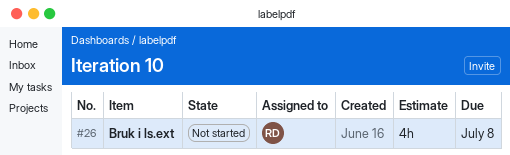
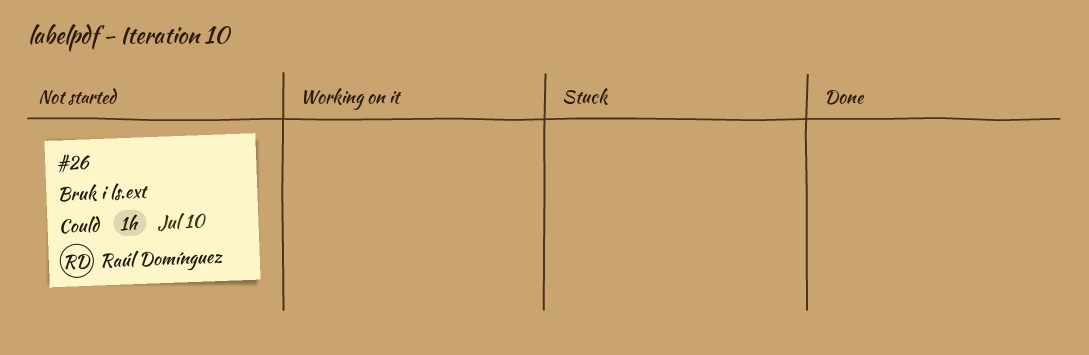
#26, estimate: 4h -> 1h
#26, due: Jul 8 -> Jul 10

